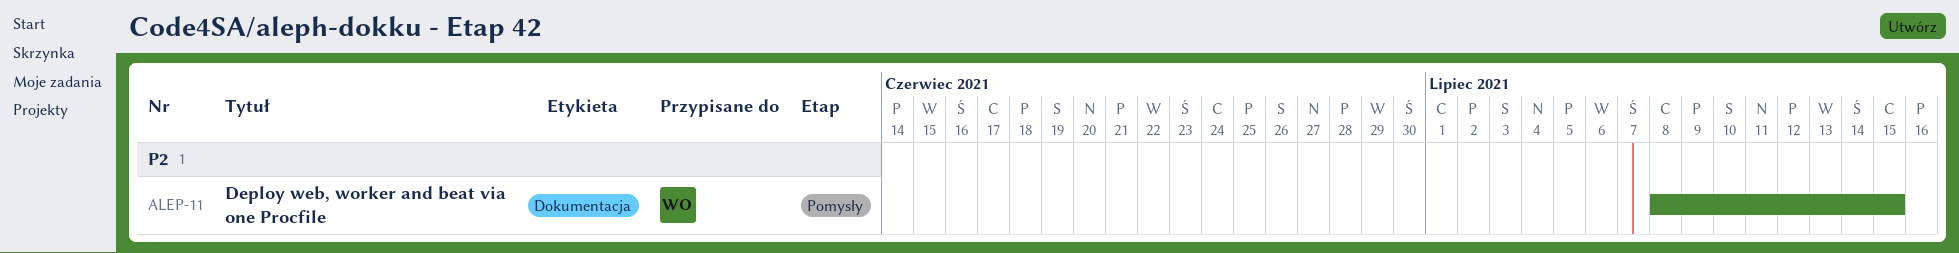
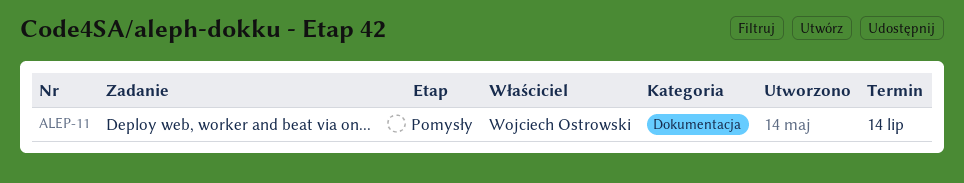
ALEP-11, due: Jul 15 -> Jul 14

